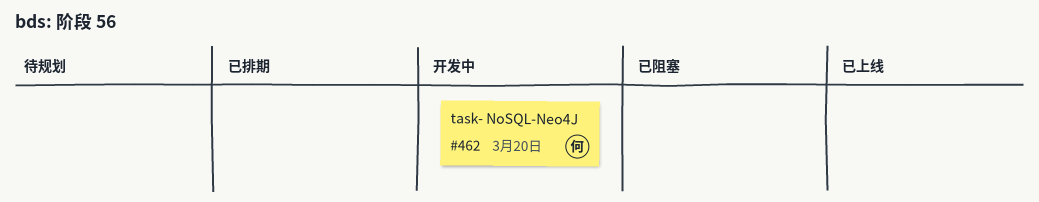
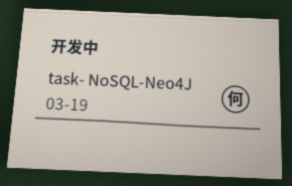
task- NoSQL-Neo4J, due: Mar 20 -> Mar 19

